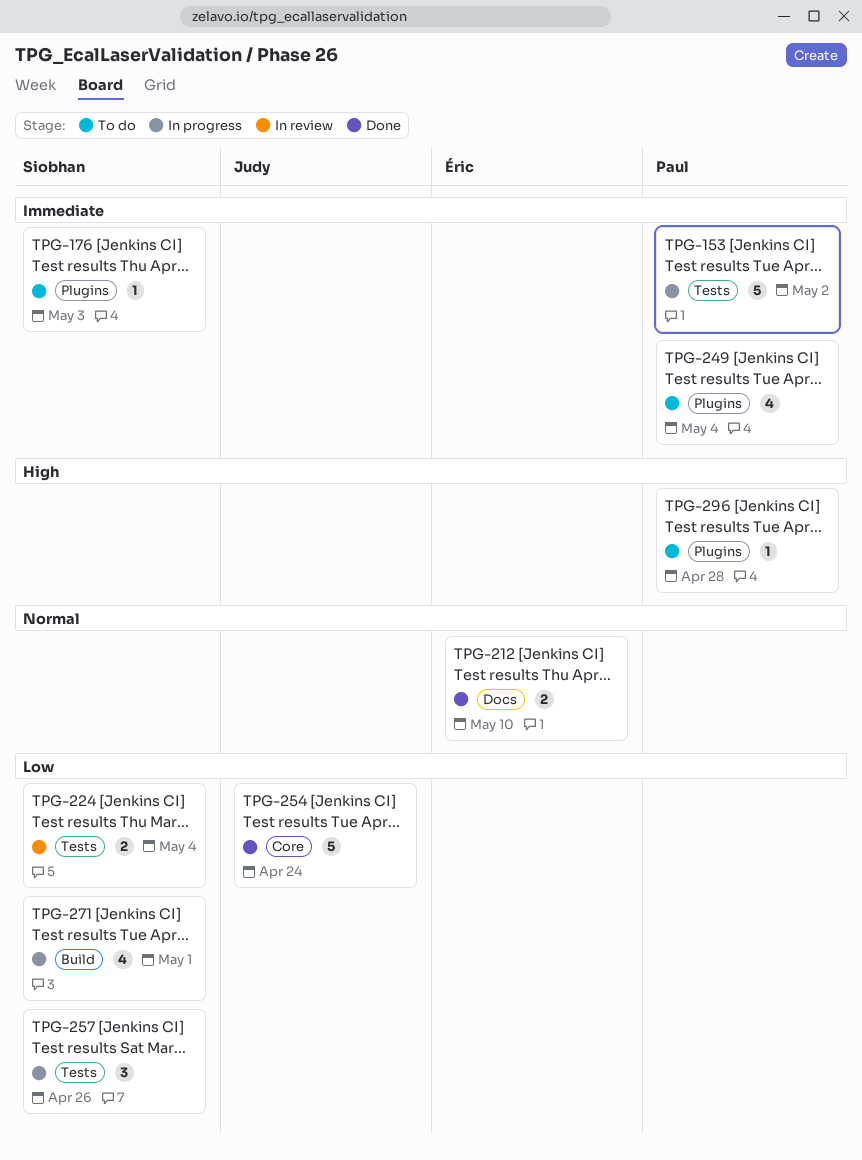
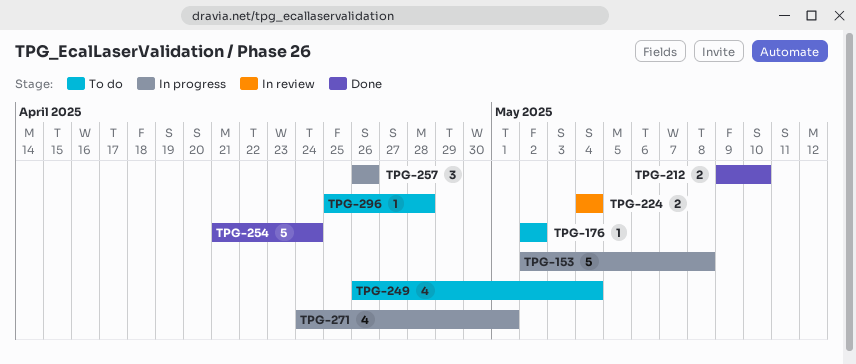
TPG-153, due: May 2 -> May 8
TPG-176, due: May 3 -> May 2

